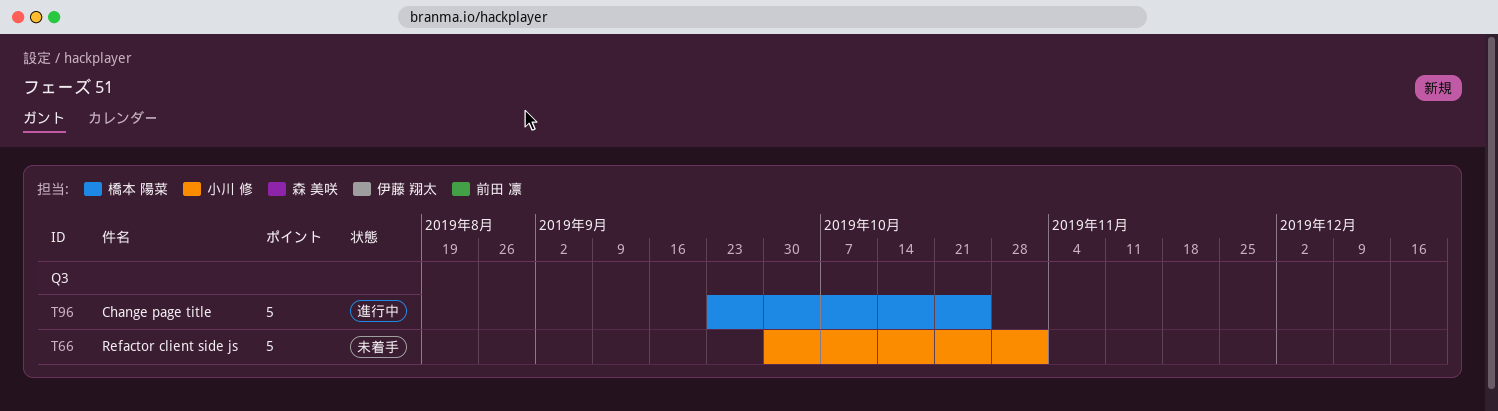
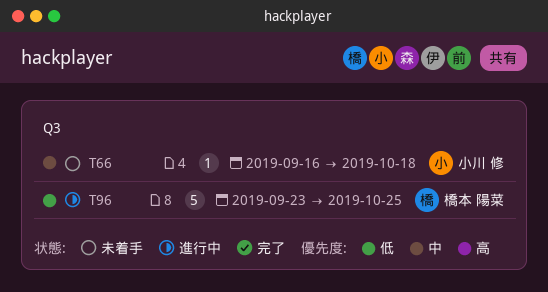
T66, estimate: 5 -> 1
T66, start: Sep 30 -> Sep 16
T66, due: Nov 1 -> Oct 18

